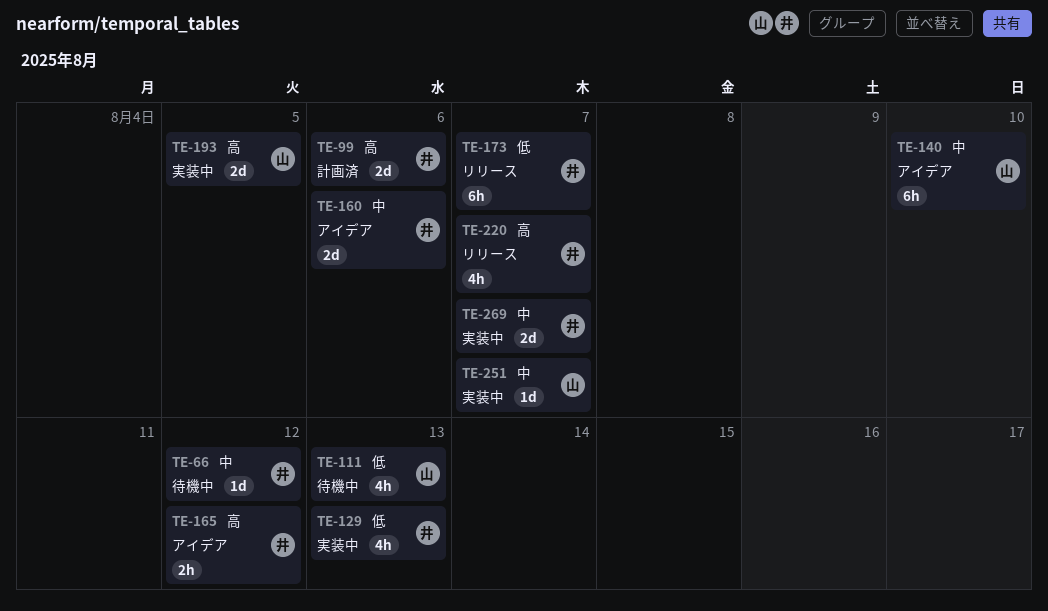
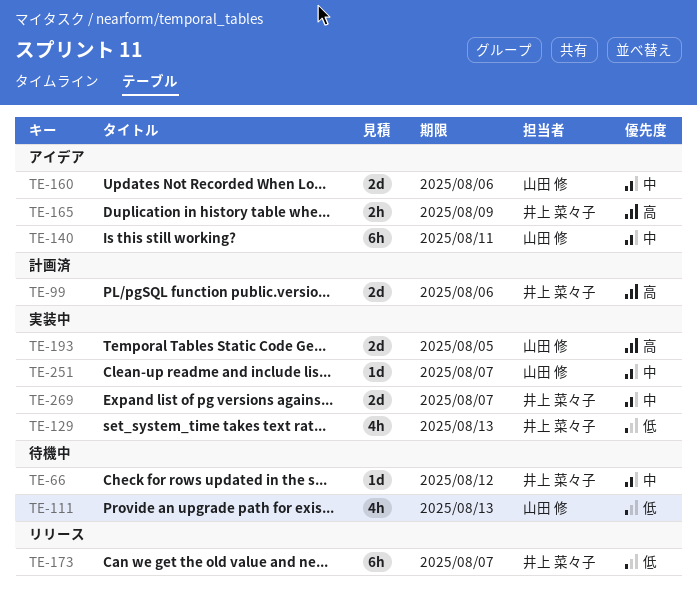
TE-140, due: Aug 10 -> Aug 11
TE-160, owner: 井上 菜々子 -> 山田 修
TE-165, due: Aug 12 -> Aug 9
TE-220: present -> none

